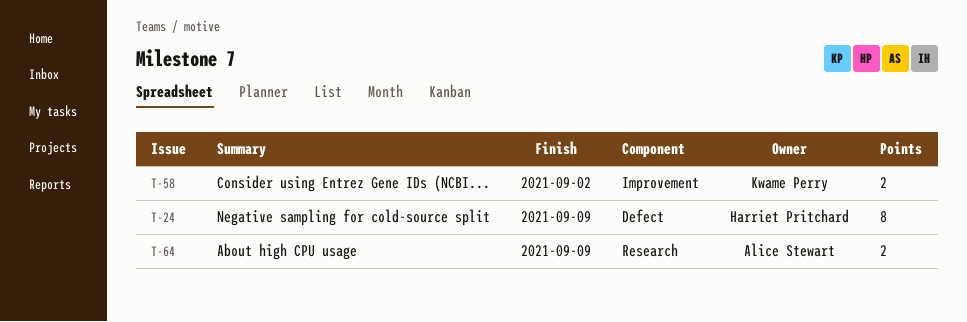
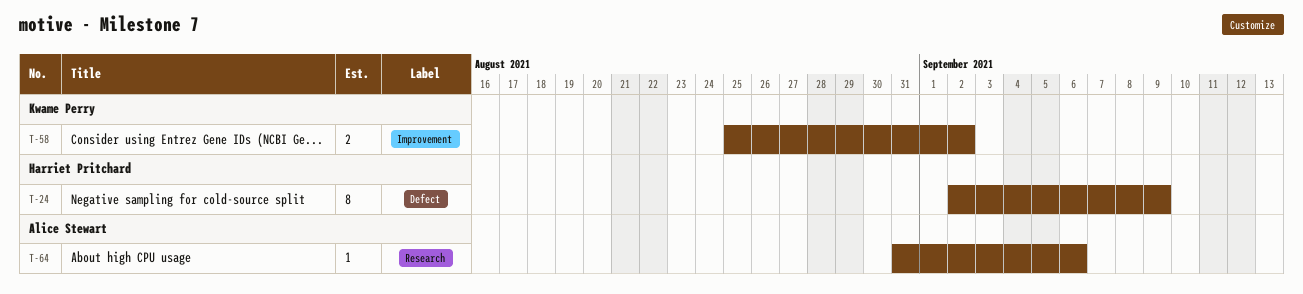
T-64, estimate: 2 -> 1
T-64, due: Sep 9 -> Sep 6

